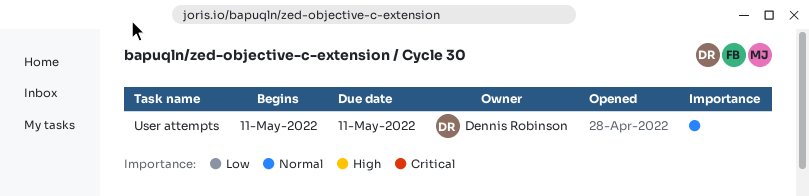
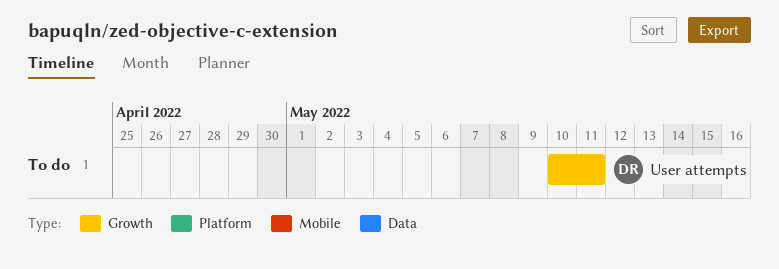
User attempts, start: May 11 -> May 10

